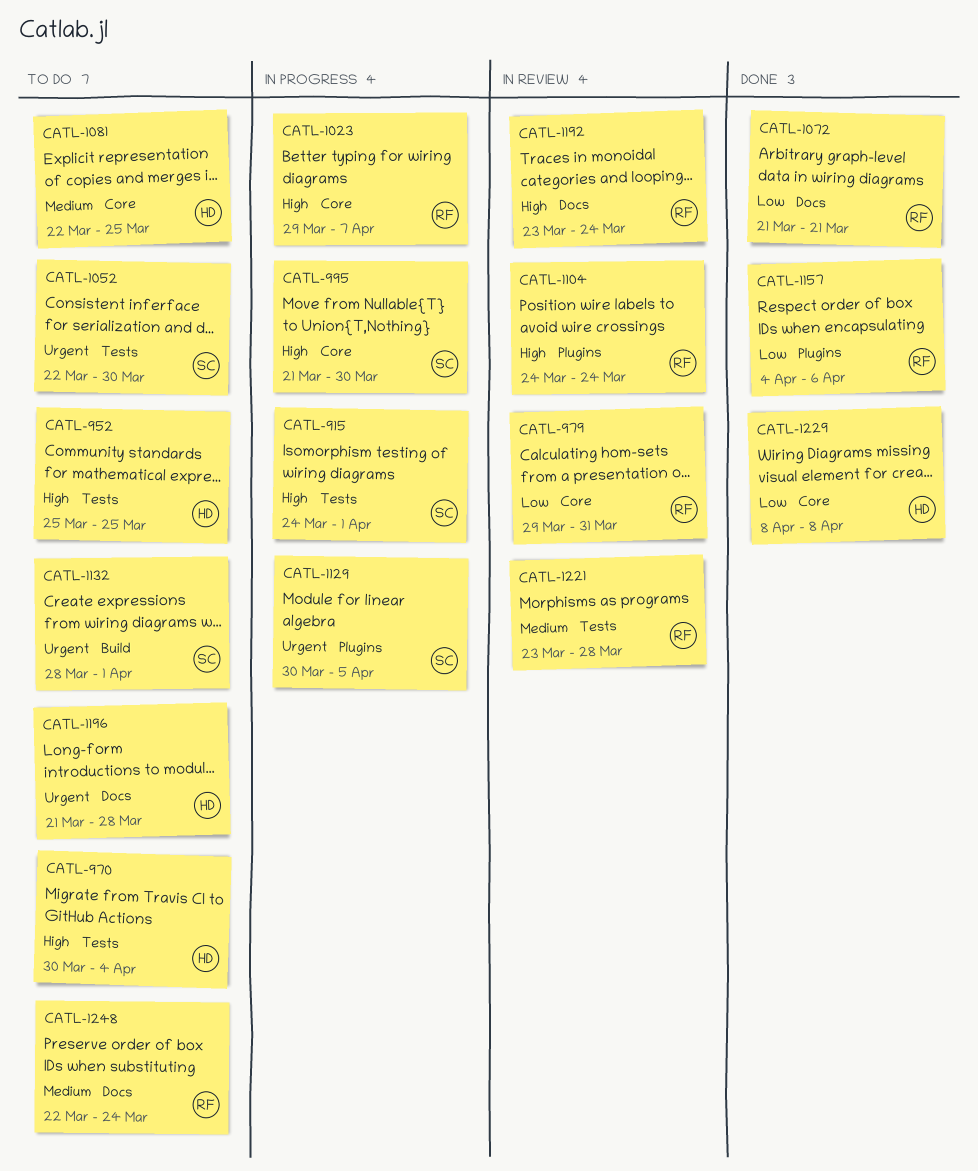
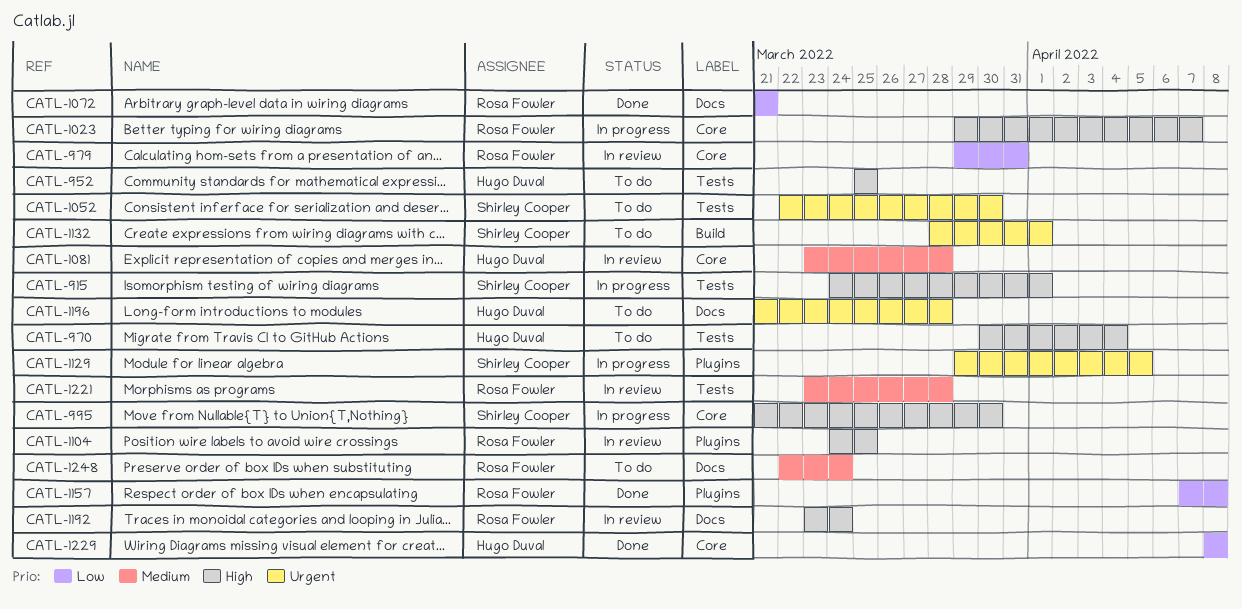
CATL-1081, status: To do -> In review
CATL-1081, start: Mar 22 -> Mar 23
CATL-1081, due: Mar 25 -> Mar 28
CATL-1104, due: Mar 24 -> Mar 25
CATL-1129, start: Mar 30 -> Mar 29
CATL-1157, start: Apr 4 -> Apr 7
CATL-1157, due: Apr 6 -> Apr 8

